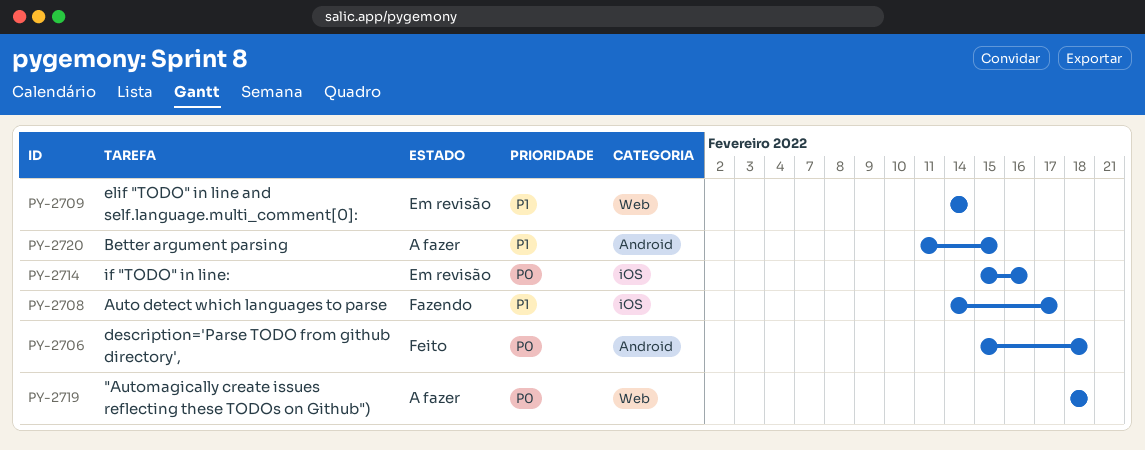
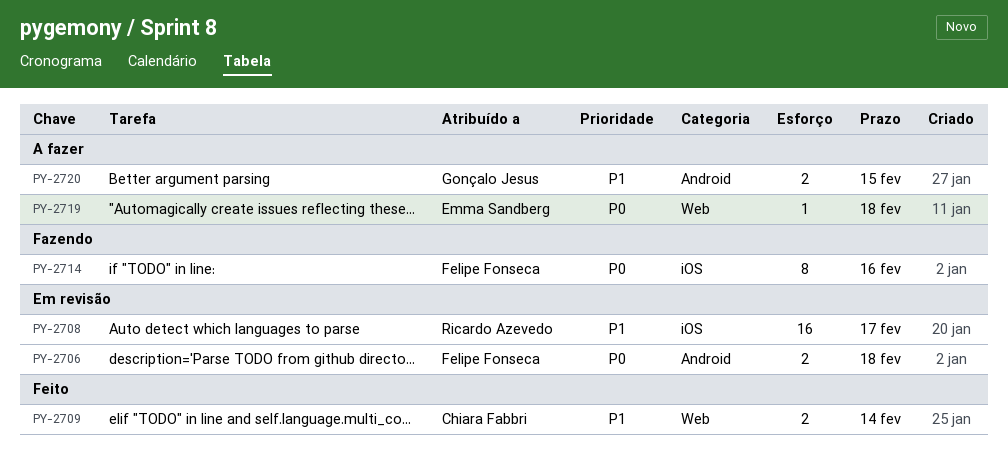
PY-2706, status: Feito -> Em revisão
PY-2708, status: Fazendo -> Em revisão
PY-2709, status: Em revisão -> Feito
PY-2714, status: Em revisão -> Fazendo

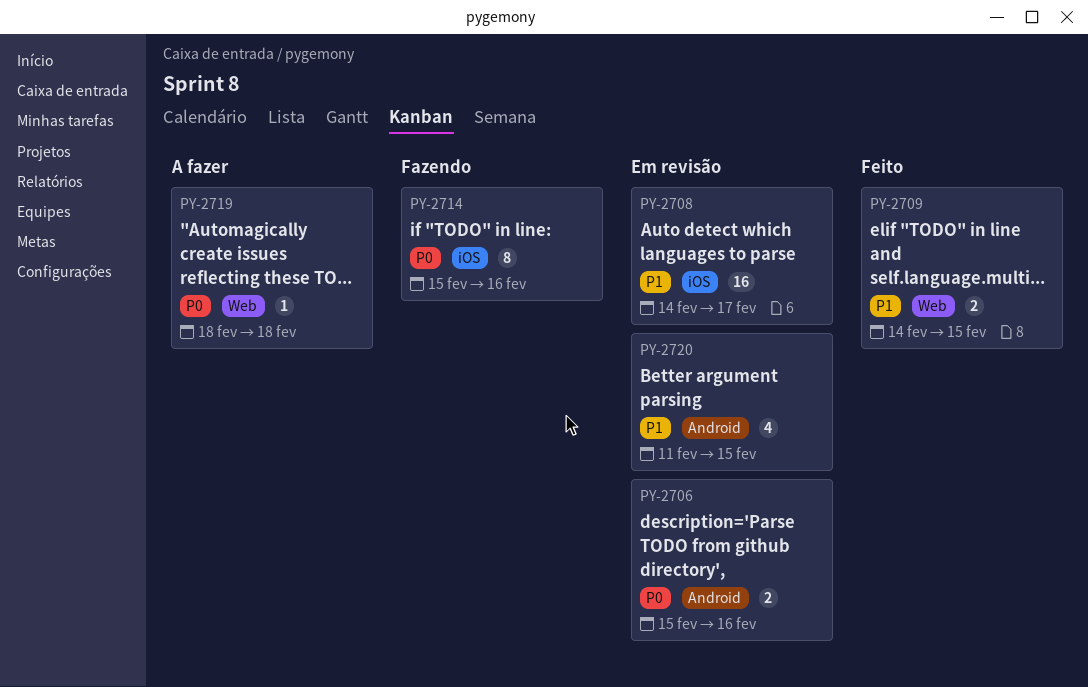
PY-2706, due: Feb 18 -> Feb 16
PY-2709, due: Feb 14 -> Feb 15
PY-2720, status: A fazer -> Em revisão
PY-2720, estimate: 2 -> 4

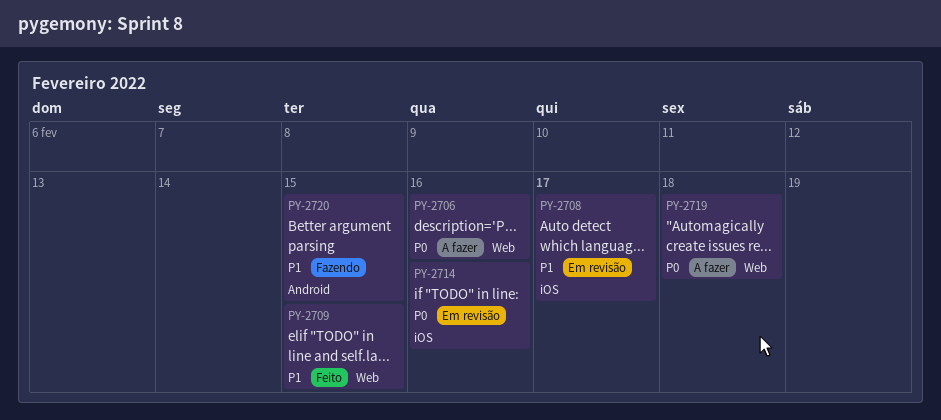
PY-2706, status: Em revisão -> A fazer
PY-2706, label: Android -> Web
PY-2714, status: Fazendo -> Em revisão
PY-2720, status: Em revisão -> Fazendo

